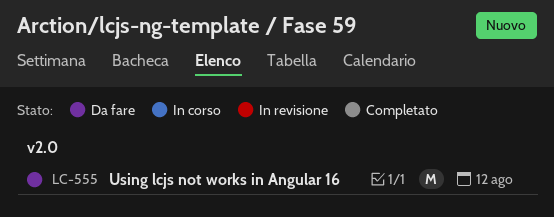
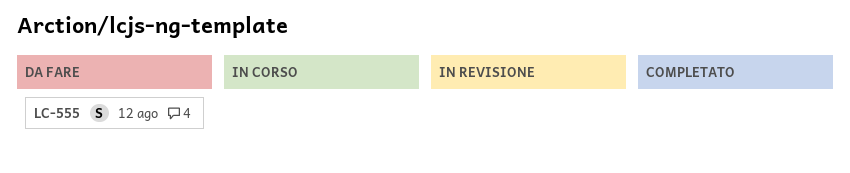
LC-555, estimate: M -> S

